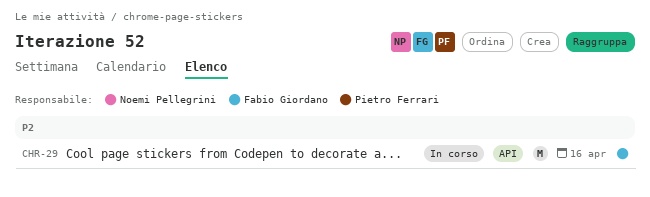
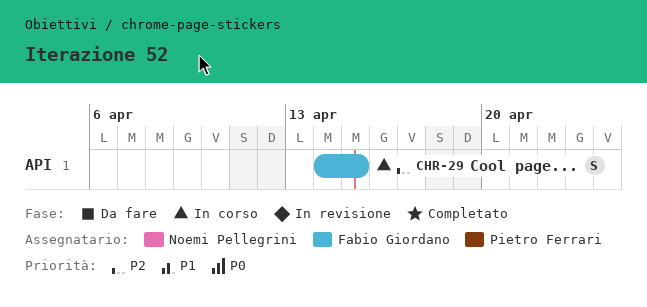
CHR-29, estimate: M -> S
CHR-29, due: Apr 16 -> Apr 15

